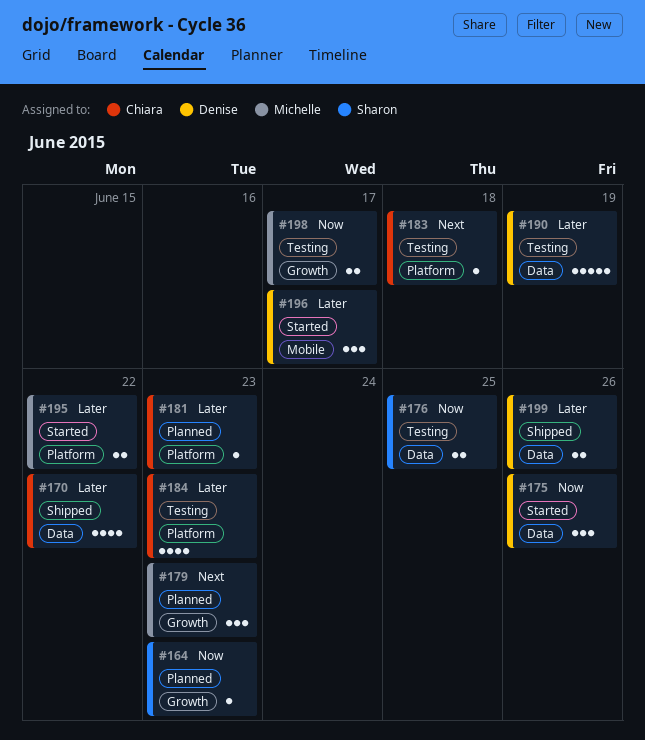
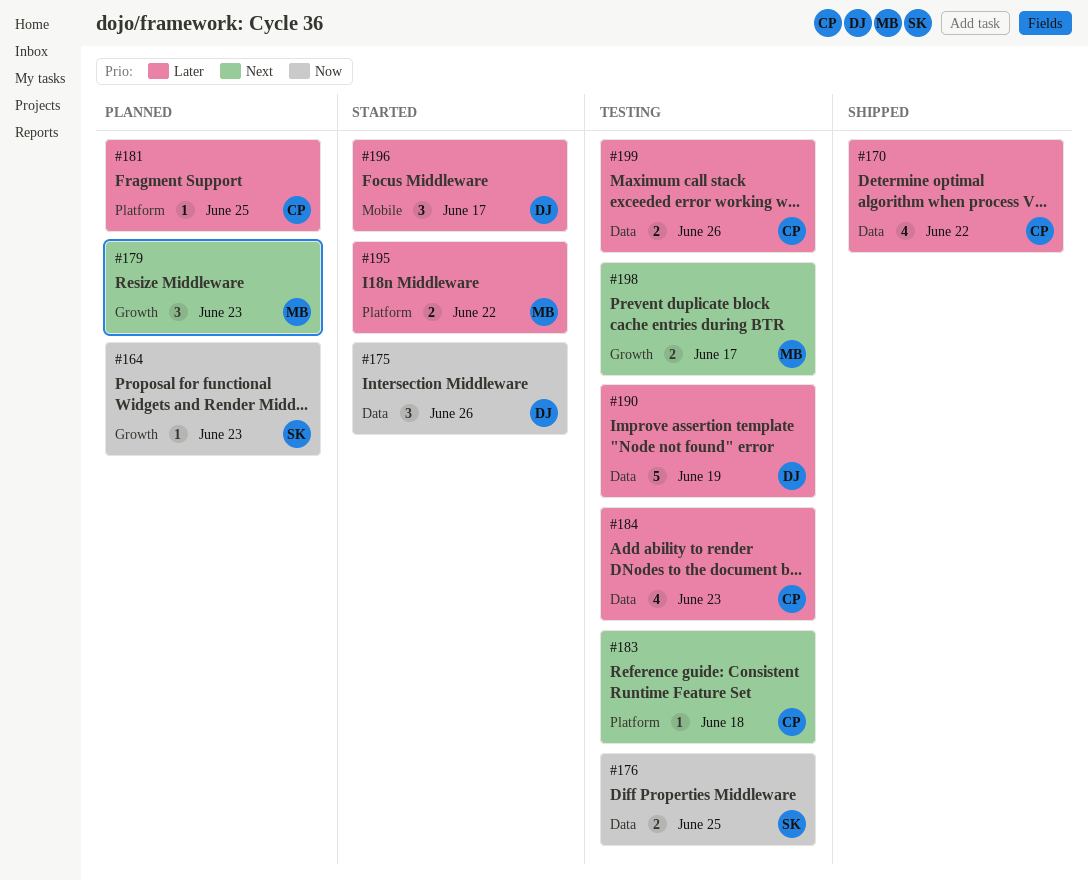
#181, due: Jun 23 -> Jun 25
#184, label: Platform -> Data
#198, priority: Now -> Next
#199, status: Shipped -> Testing
#199, owner: Denise -> Chiara

